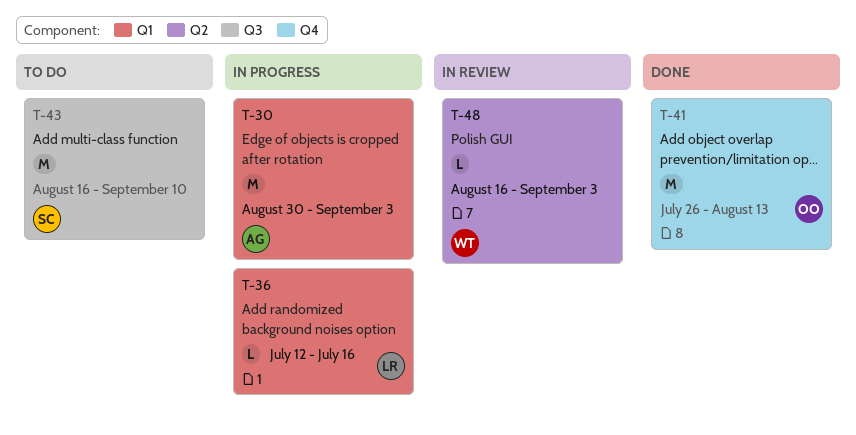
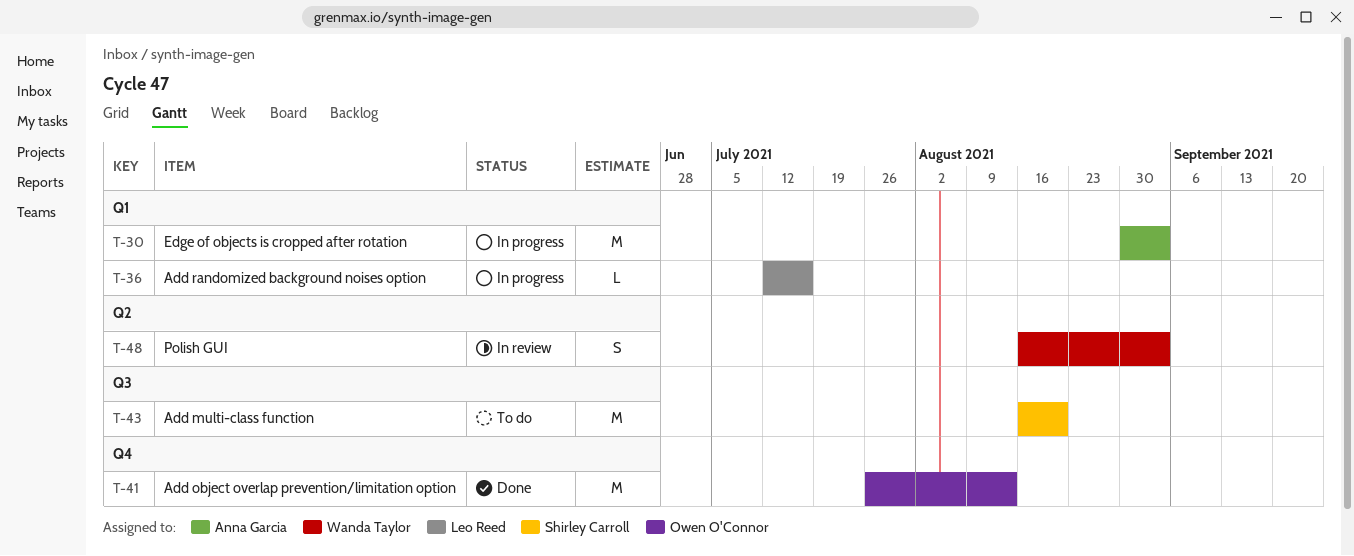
T-43, due: Sep 10 -> Aug 20
T-48, estimate: L -> S

